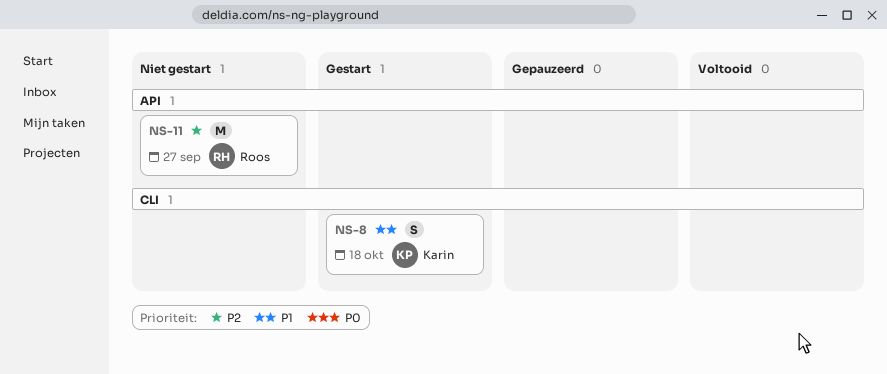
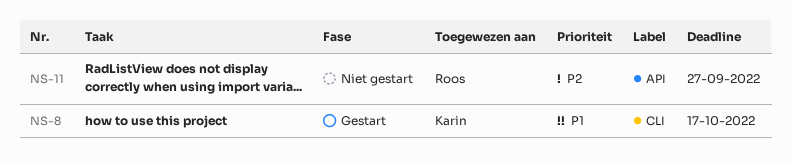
NS-8, due: Oct 18 -> Oct 17

